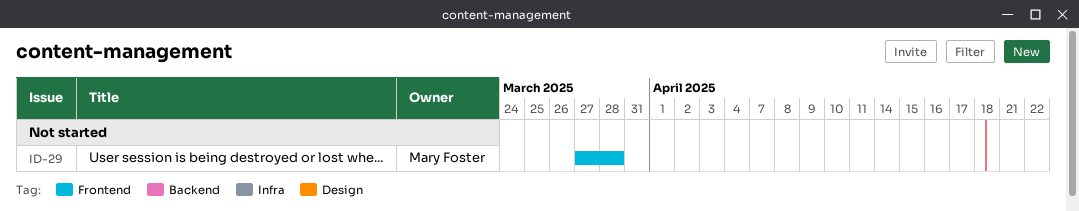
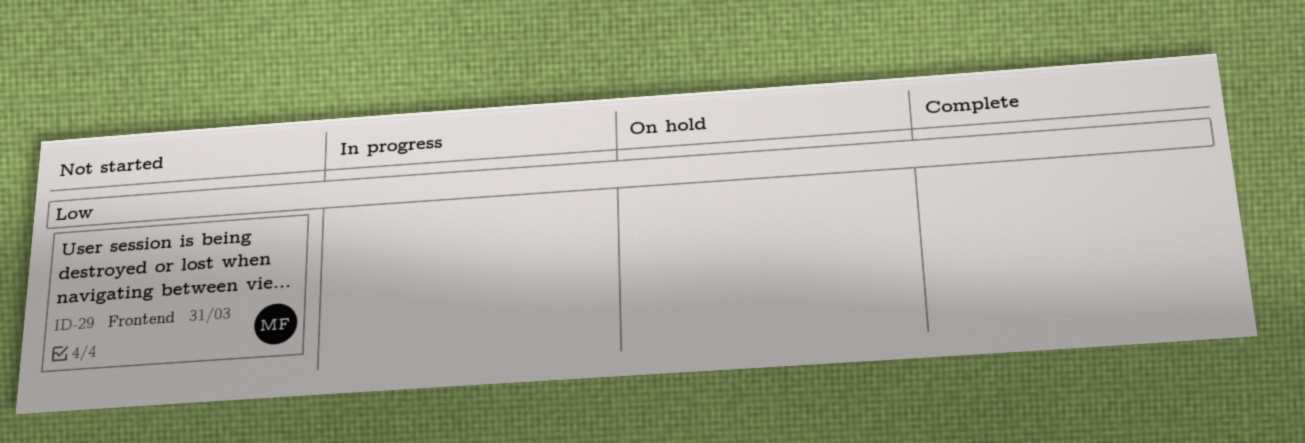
ID-29, due: Mar 28 -> Mar 31

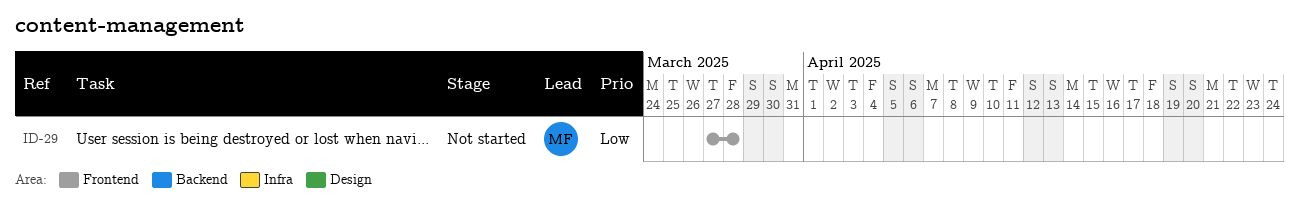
ID-29, due: Mar 31 -> Mar 28

